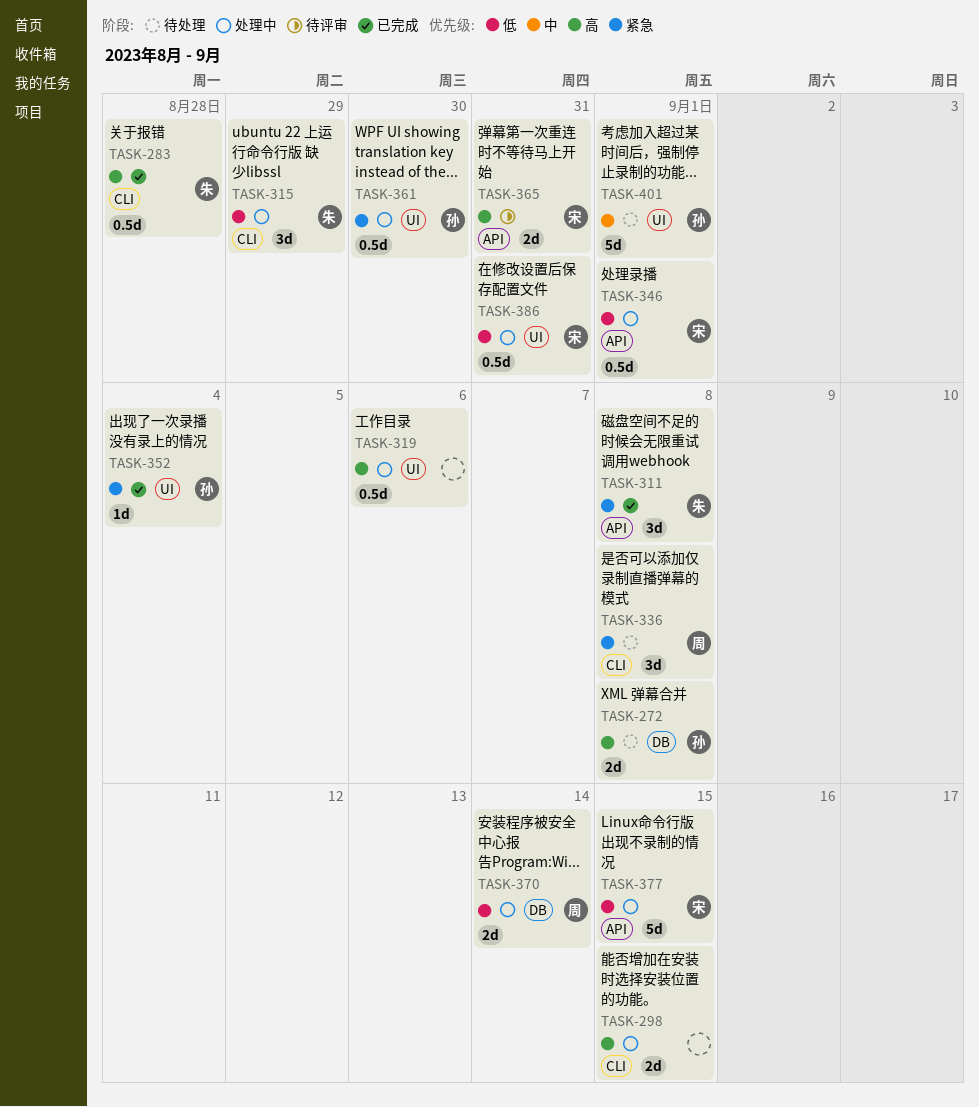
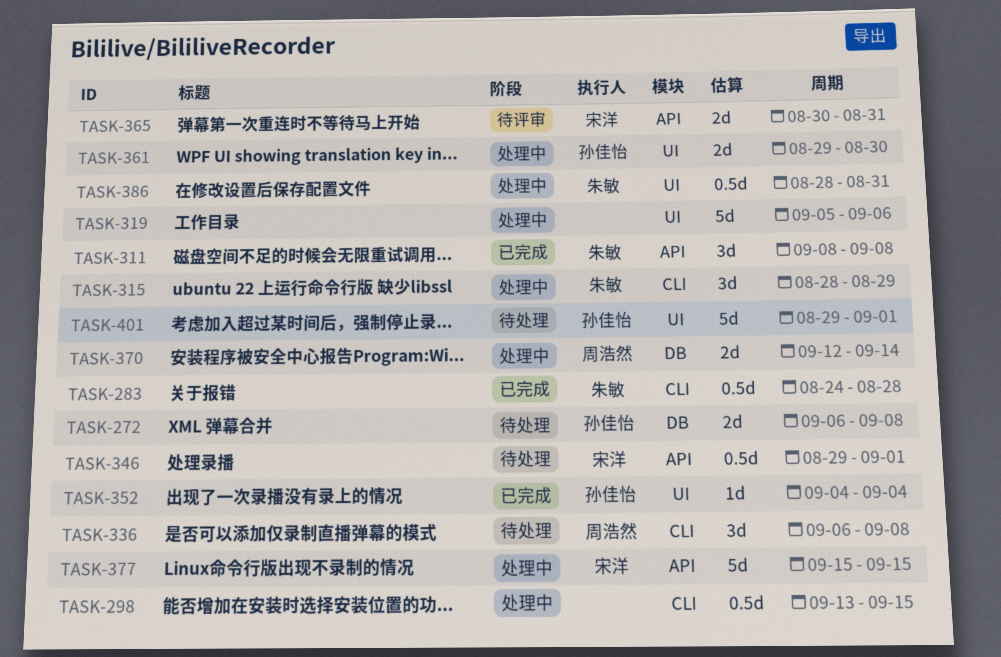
TASK-298, estimate: 2d -> 0.5d
TASK-319, estimate: 0.5d -> 5d
TASK-346, status: 处理中 -> 待处理
TASK-361, estimate: 0.5d -> 2d
TASK-386, owner: 宋洋 -> 朱敏

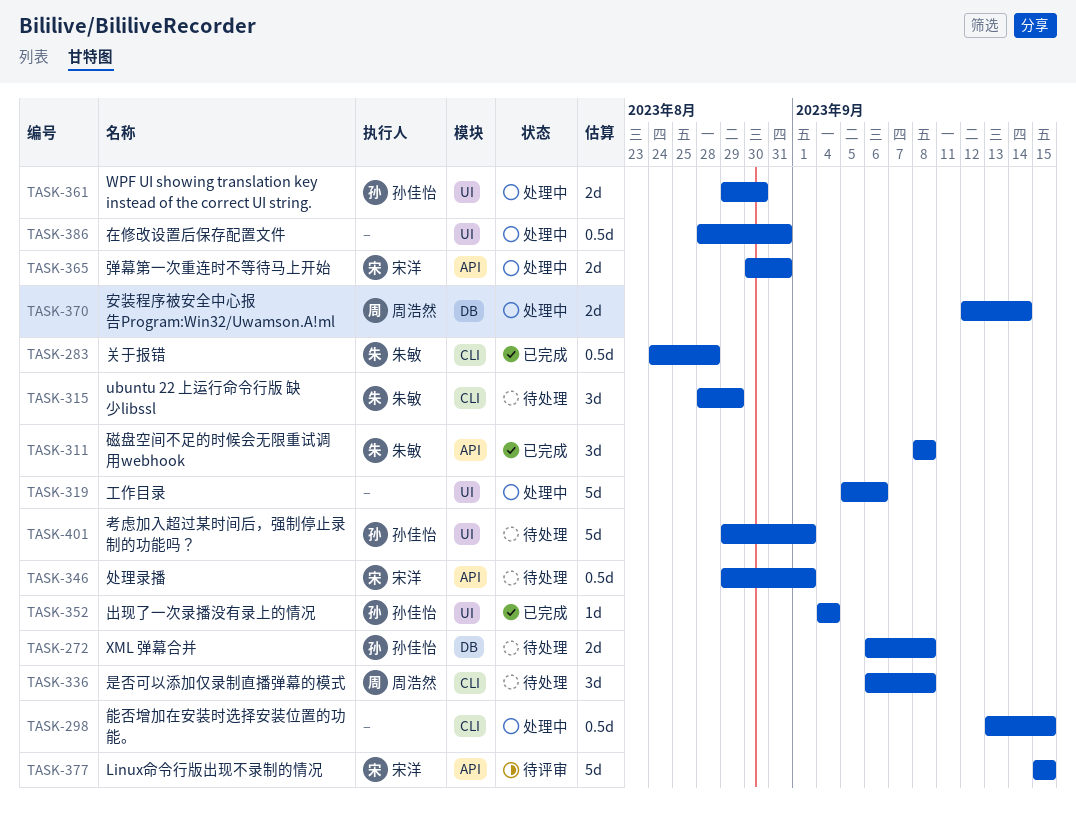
TASK-315, status: 处理中 -> 待处理
TASK-365, status: 待评审 -> 处理中
TASK-377, status: 处理中 -> 待评审
TASK-386, owner: 朱敏 -> none

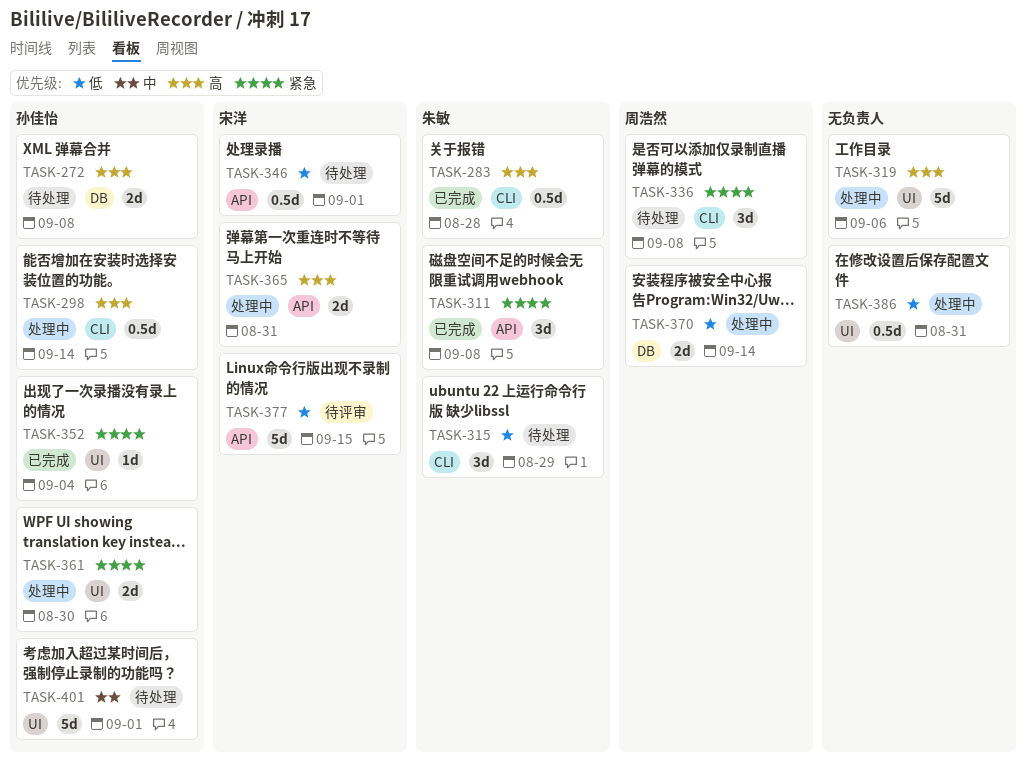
TASK-298, owner: none -> 孙佳怡
TASK-298, due: Sep 15 -> Sep 14

